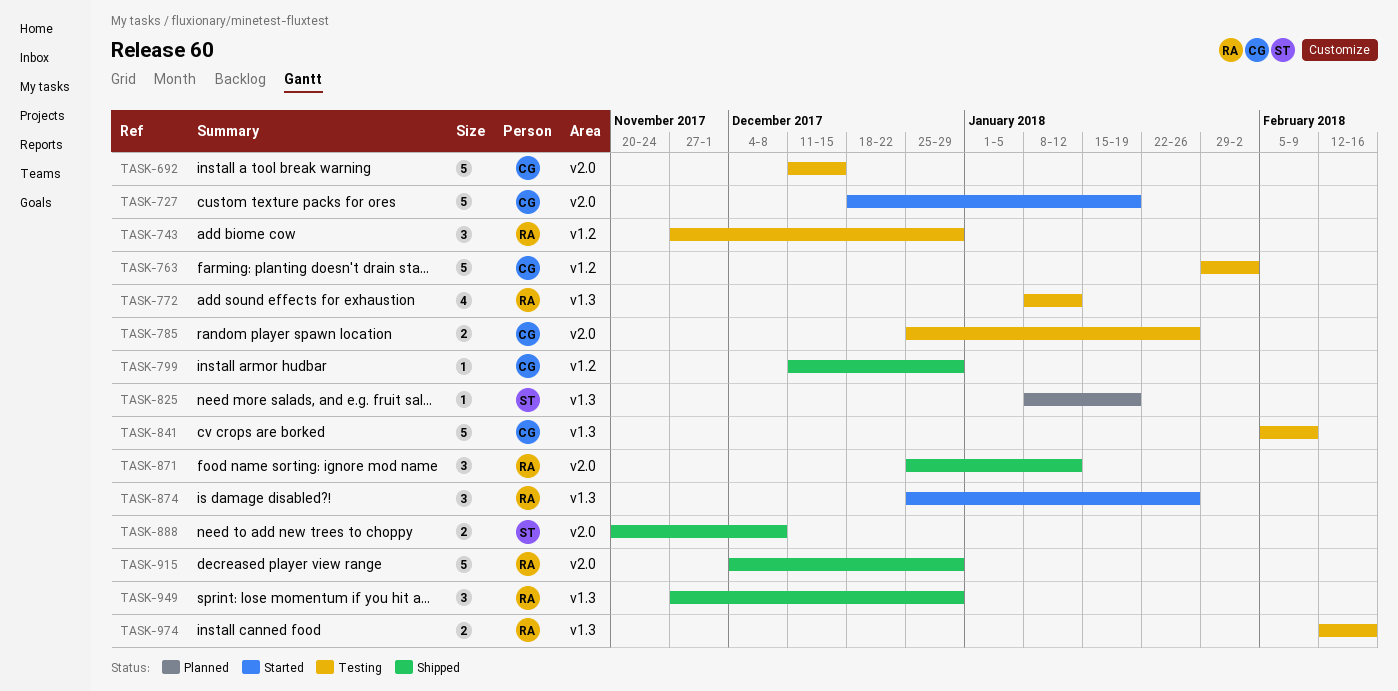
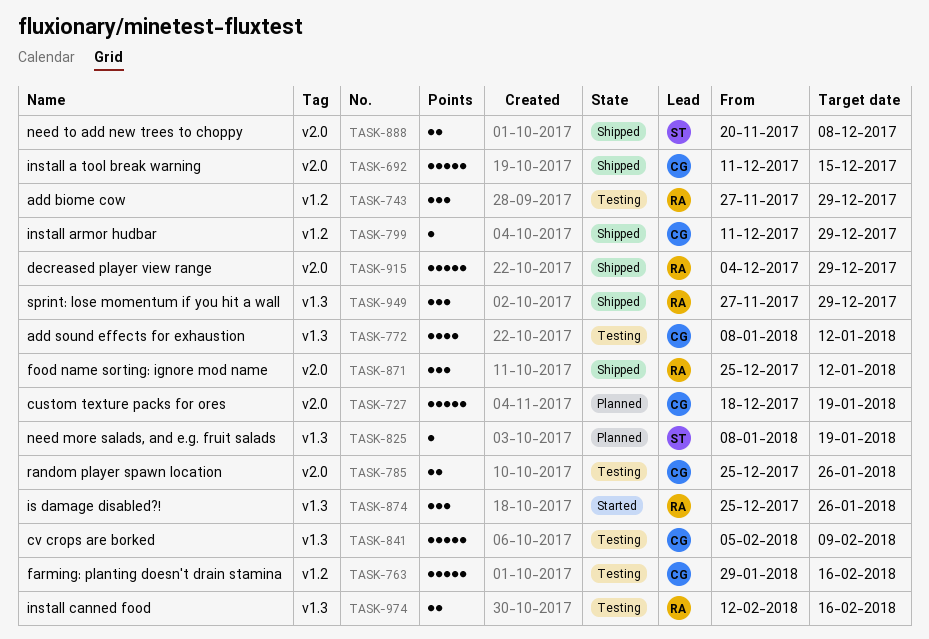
TASK-692, status: Testing -> Shipped
TASK-727, status: Started -> Planned
TASK-763, due: Feb 2 -> Feb 16
TASK-772, owner: RA -> CG

